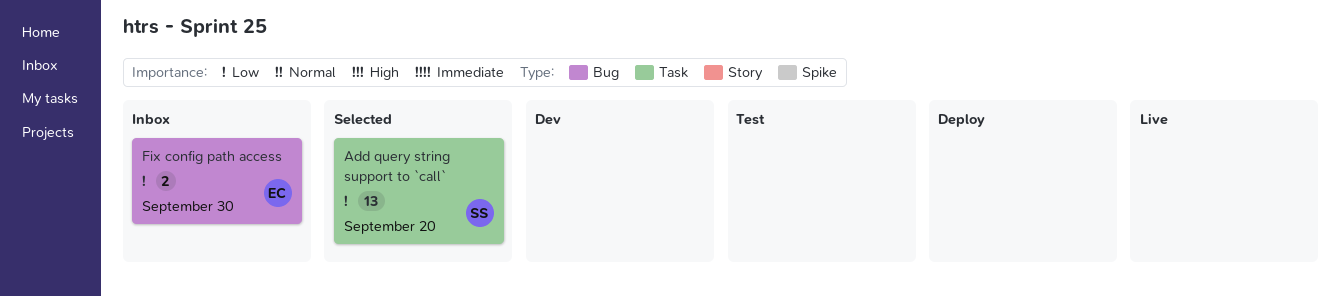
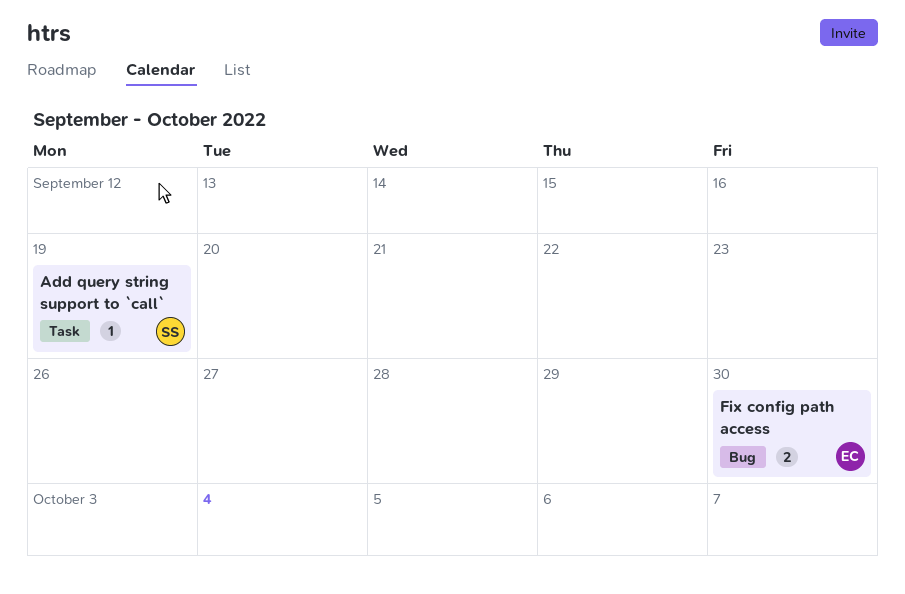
Add query string support to `call`, estimate: 13 -> 1
Add query string support to `call`, due: Sep 20 -> Sep 19

